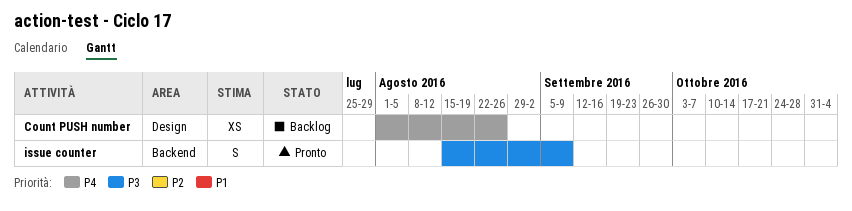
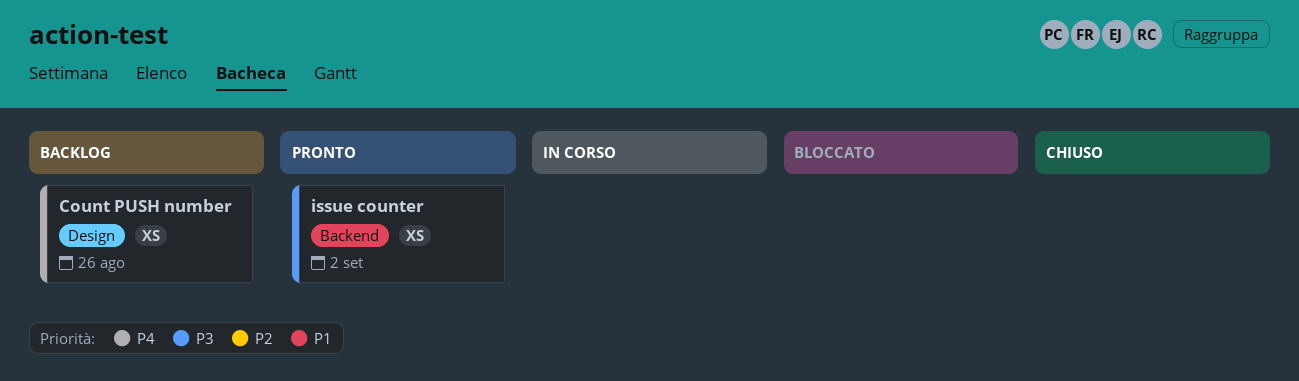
issue counter, estimate: S -> XS
issue counter, due: Sep 9 -> Sep 2

